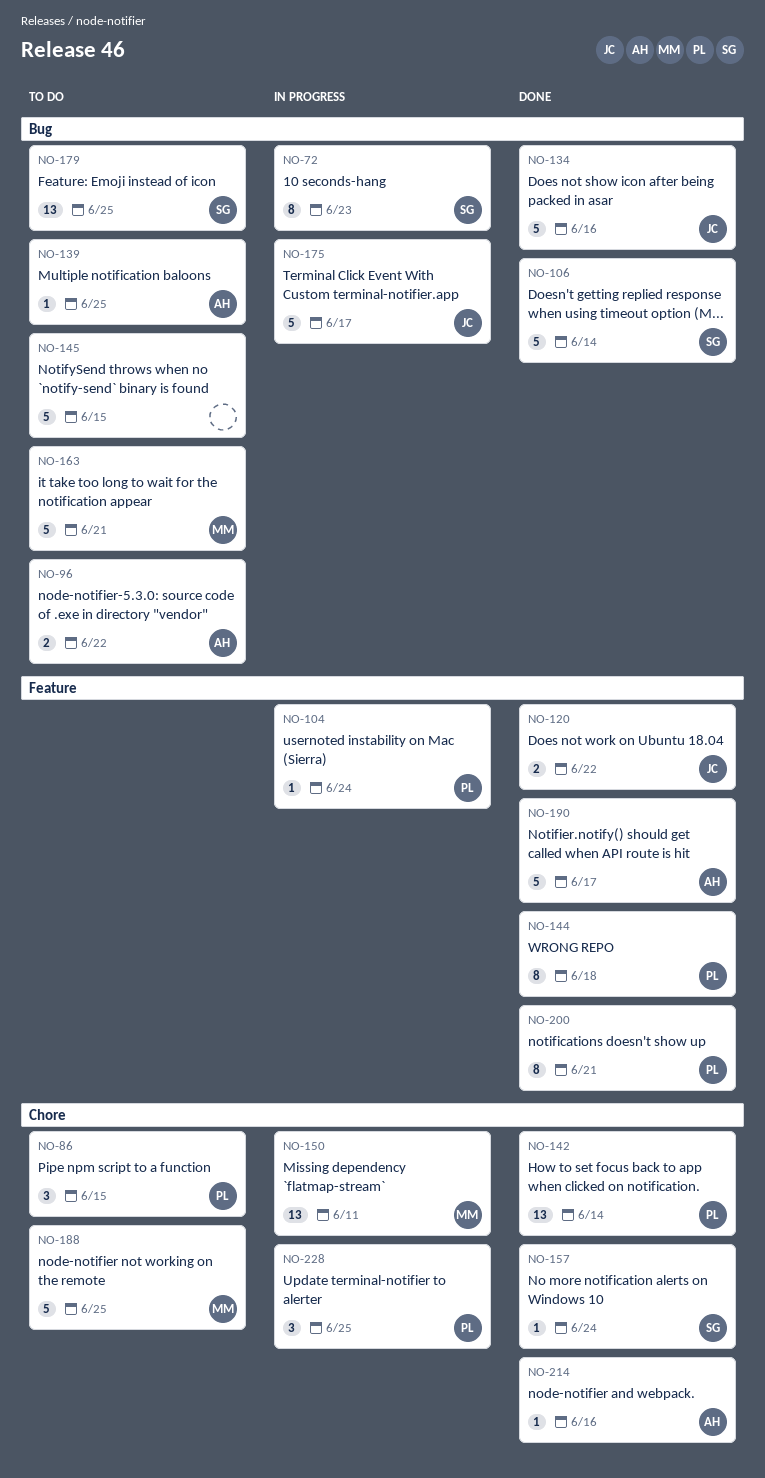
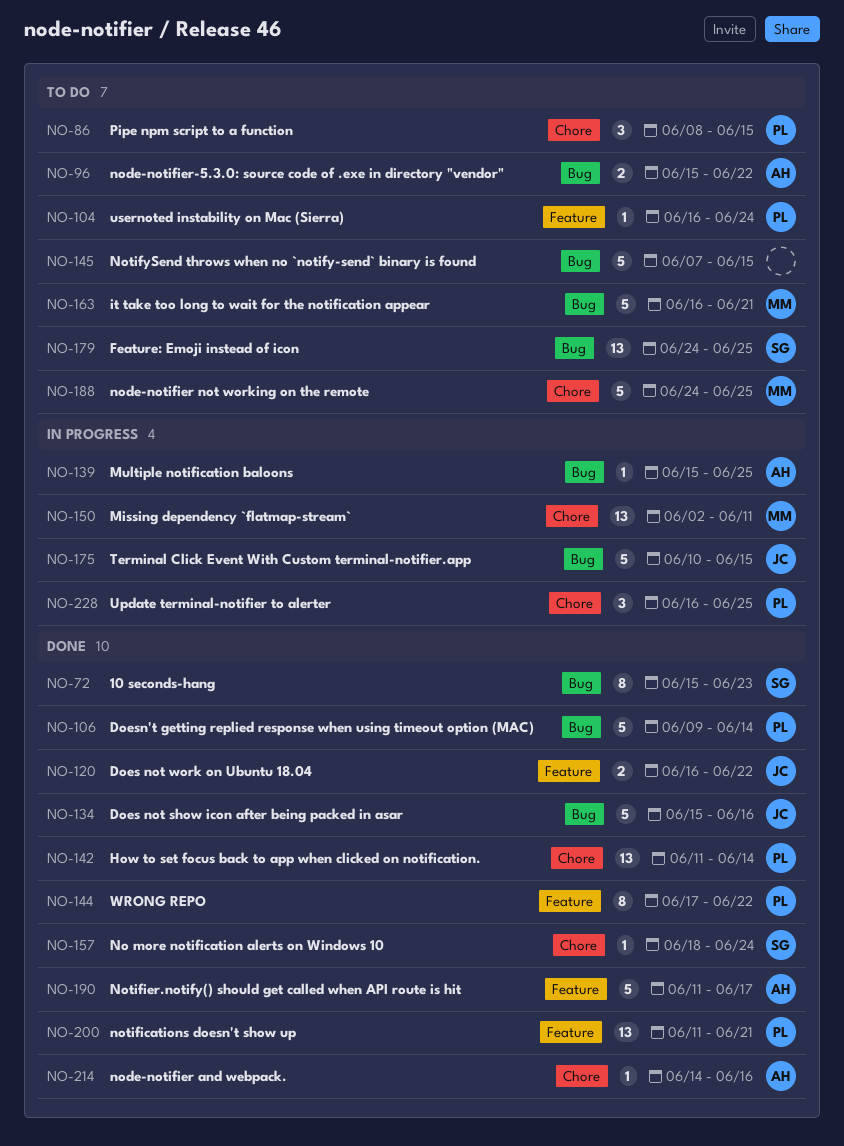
NO-72, status: In progress -> Done
NO-104, status: In progress -> To do
NO-106, owner: SG -> PL
NO-139, status: To do -> In progress
NO-144, due: Jun 18 -> Jun 22
NO-175, due: Jun 17 -> Jun 15
NO-200, estimate: 8 -> 13

